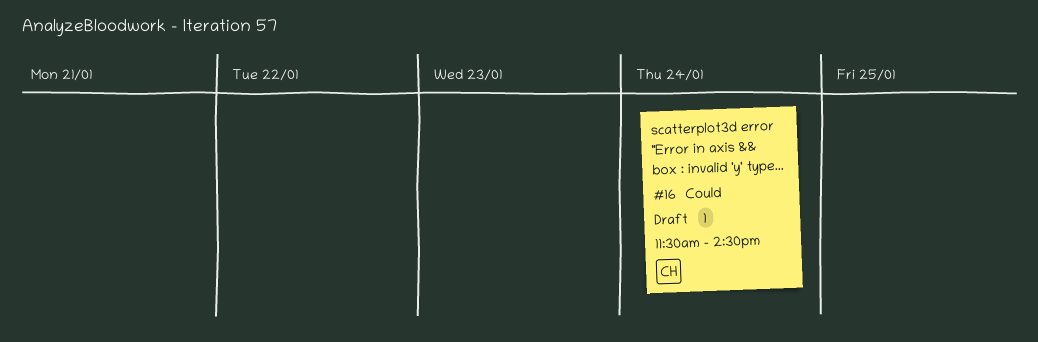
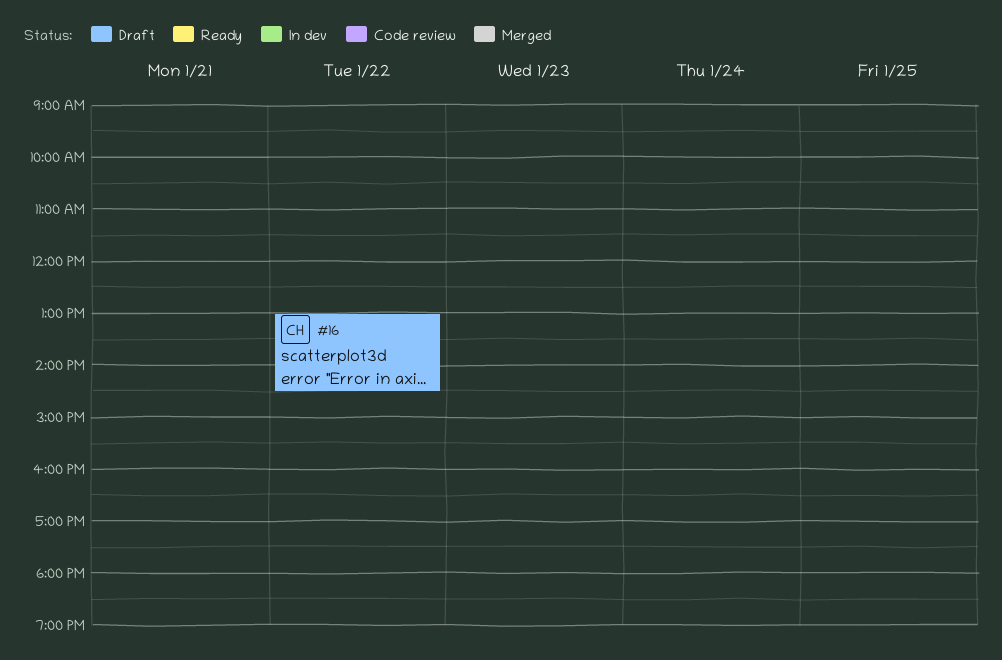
#16, day: Jan 24 -> Jan 22
#16, begins: 11:30 -> 13:00

